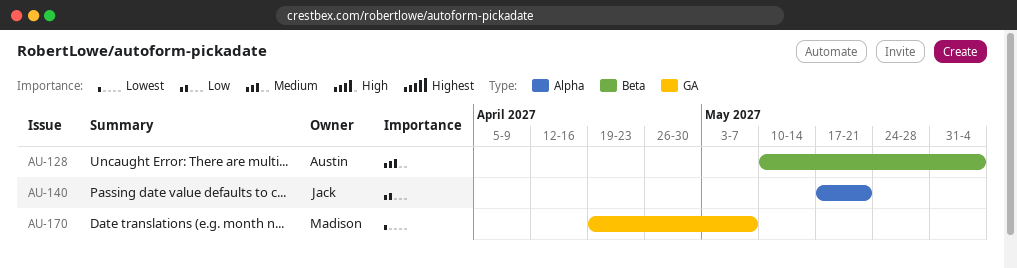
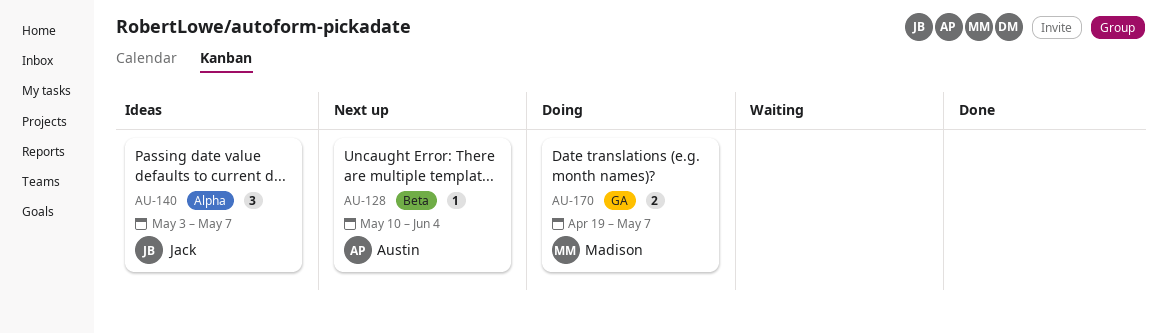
AU-140, start: May 17 -> May 3
AU-140, due: May 21 -> May 7

